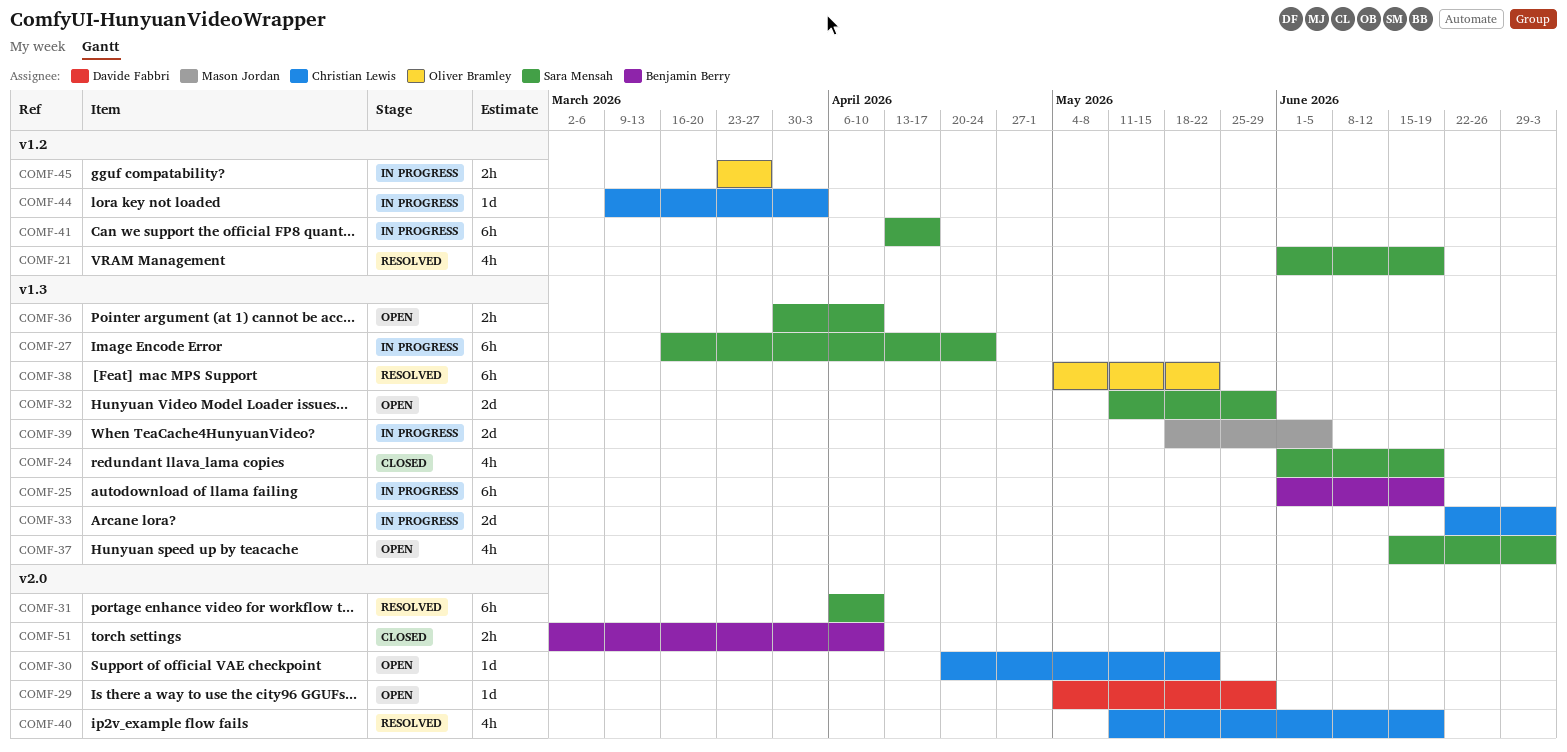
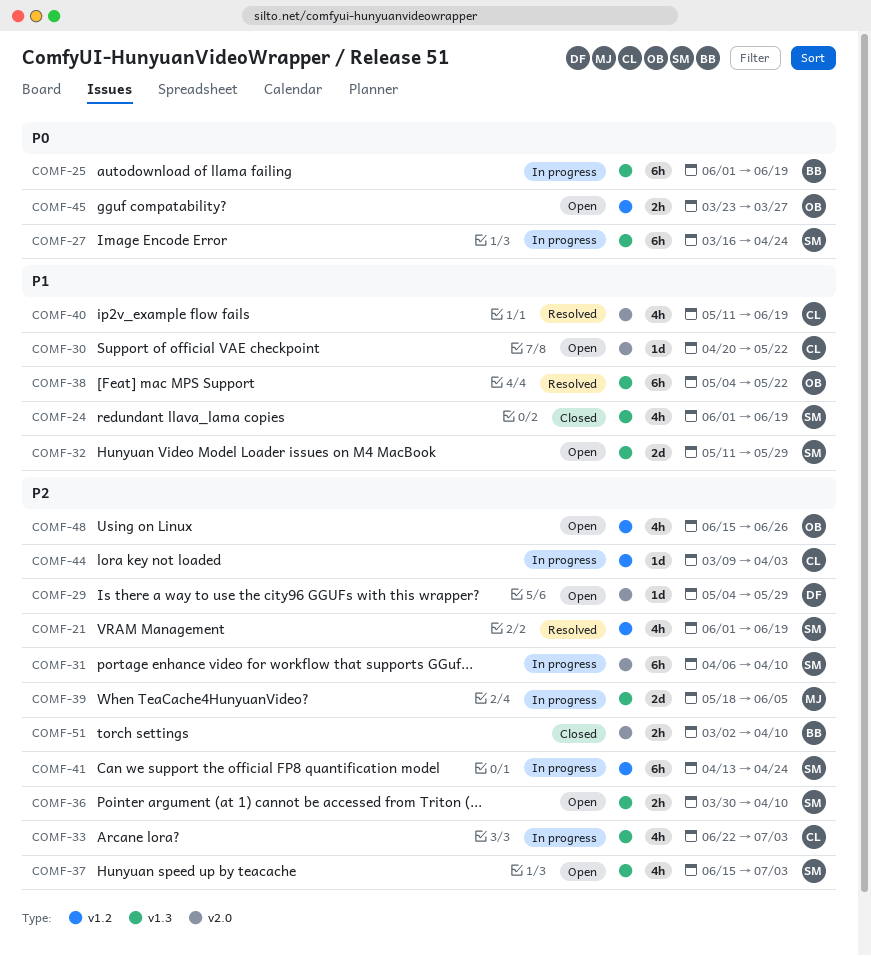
COMF-31, status: Resolved -> In progress
COMF-33, estimate: 2d -> 4h
COMF-41, due: Apr 17 -> Apr 24
COMF-45, status: In progress -> Open
COMF-48: none -> present

